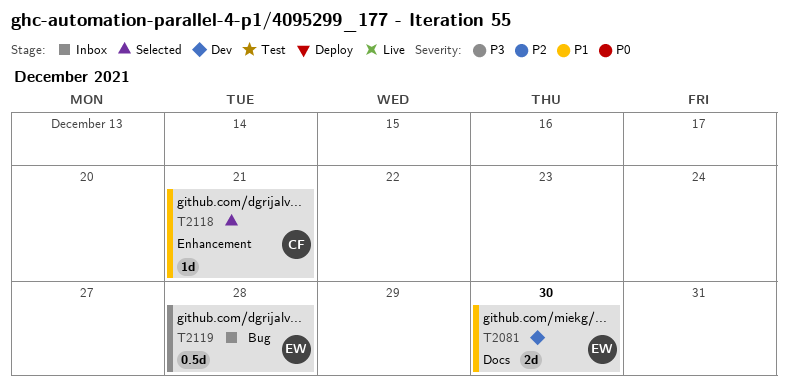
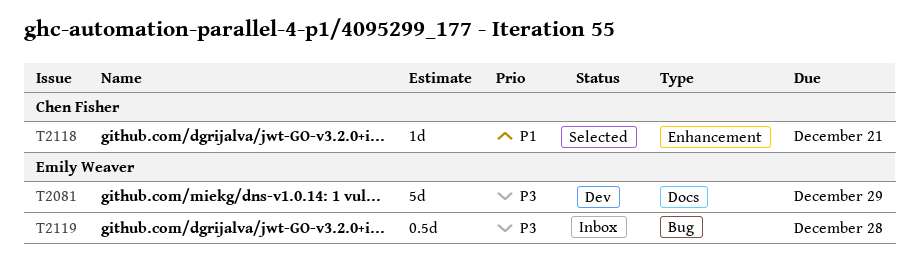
T2081, priority: P1 -> P3
T2081, estimate: 2d -> 5d
T2081, due: Dec 30 -> Dec 29

